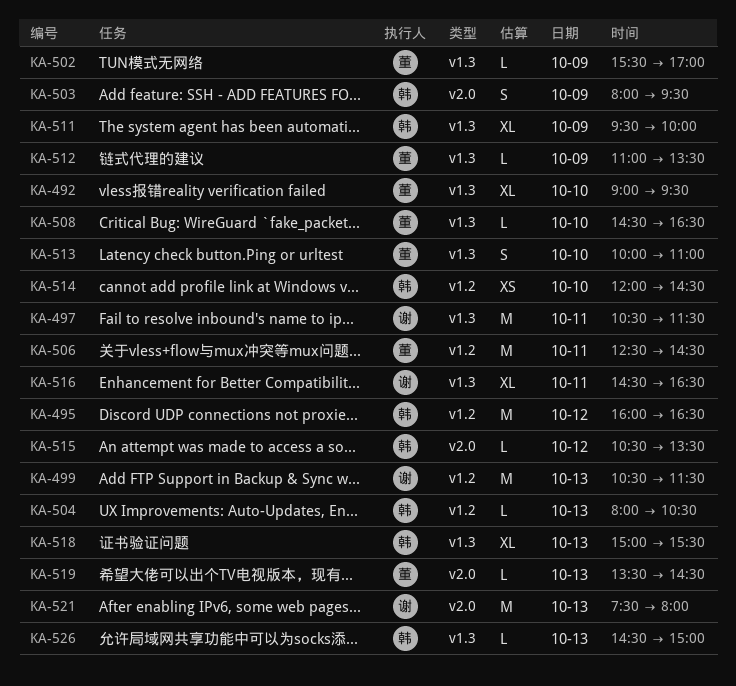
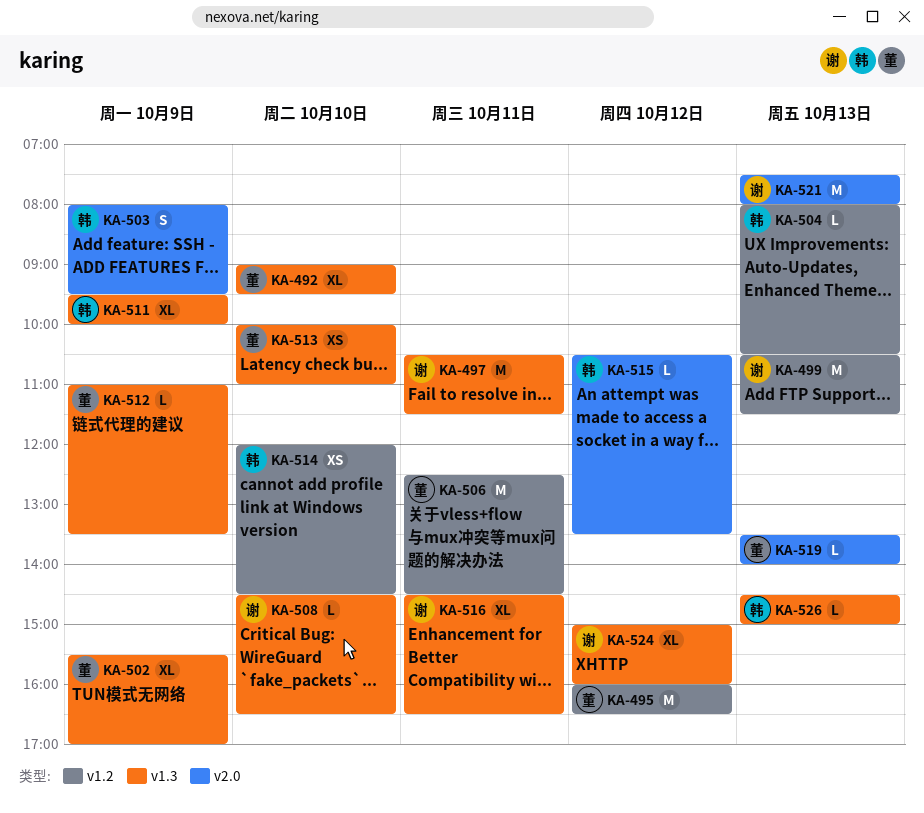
KA-495, owner: 韩 -> 董
KA-502, estimate: L -> XL
KA-508, owner: 董 -> 谢
KA-513, estimate: S -> XS
KA-518: present -> none
KA-519, ends: 14:30 -> 14:00
KA-524: none -> present

